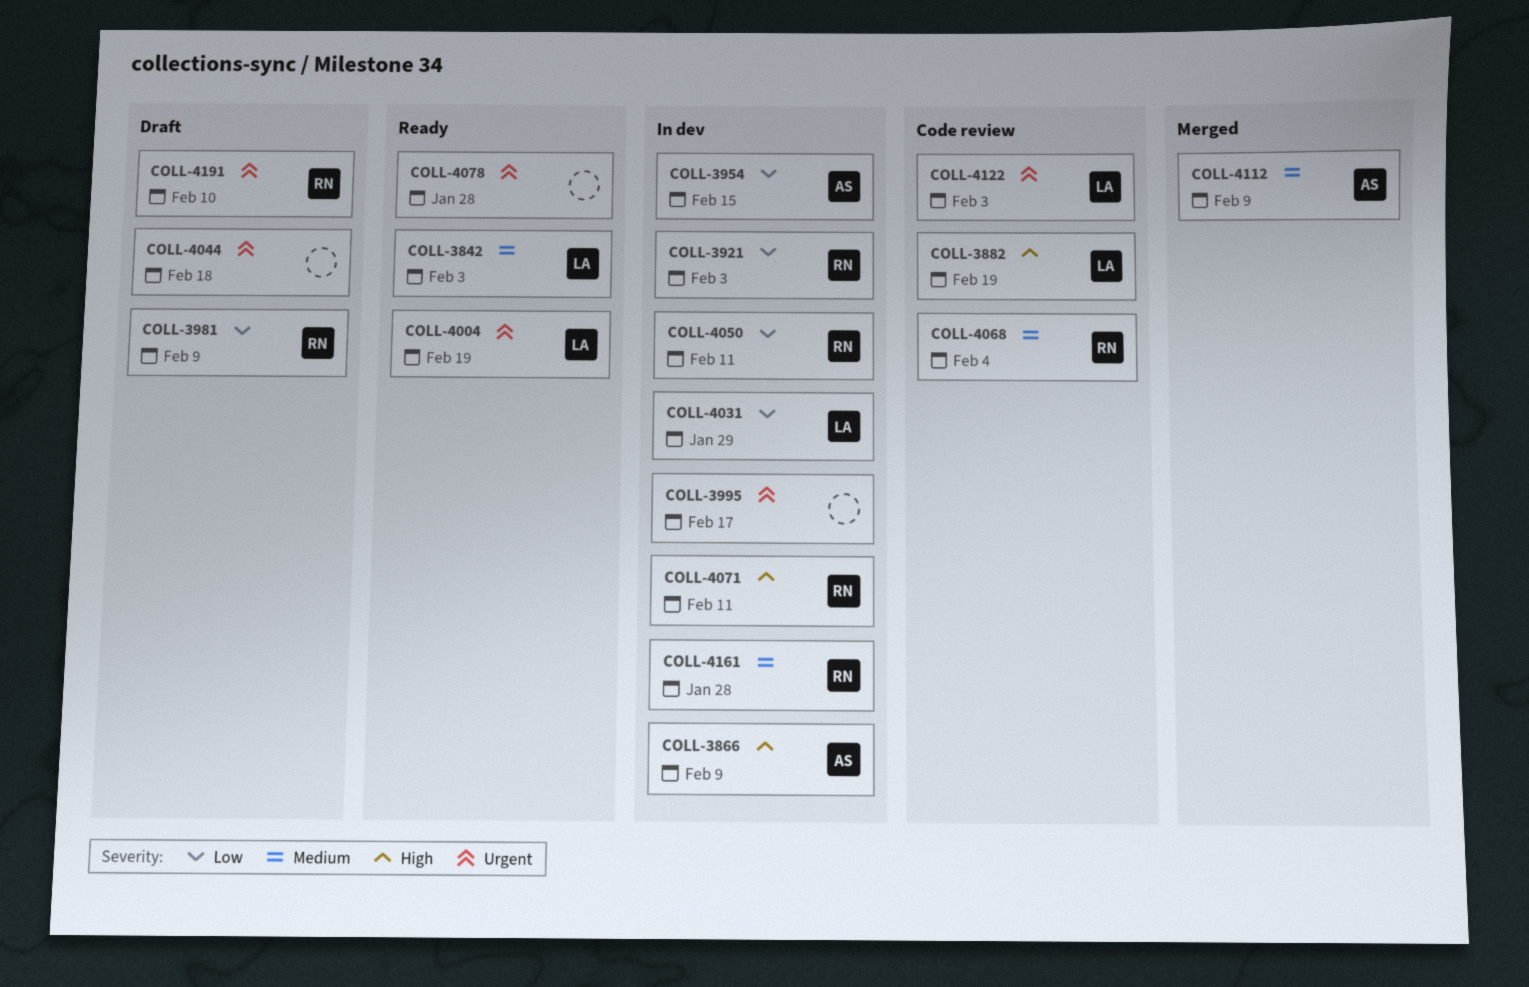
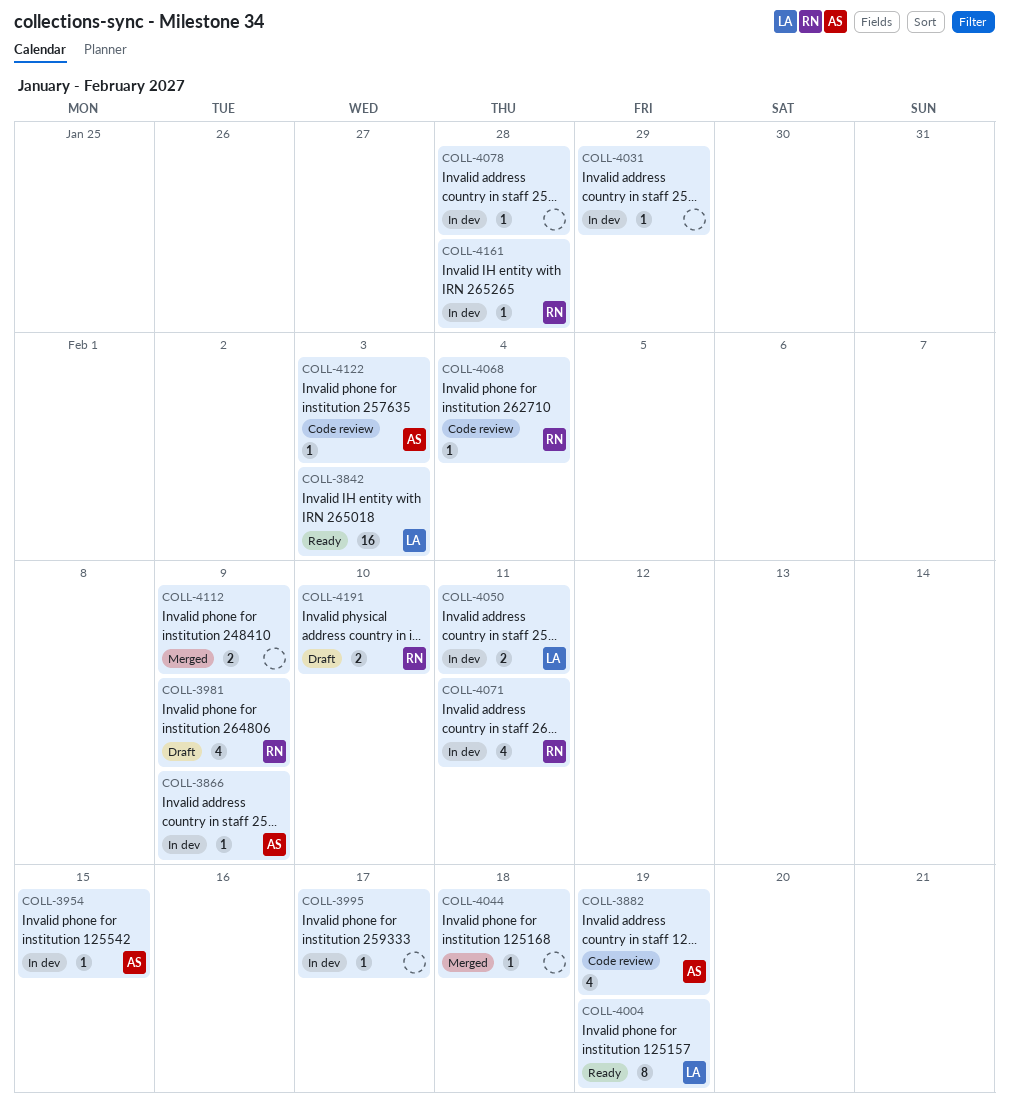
COLL-3882, owner: LA -> AS
COLL-3921: present -> none
COLL-4031, owner: LA -> none
COLL-4044, status: Draft -> Merged
COLL-4050, owner: RN -> LA
COLL-4078, status: Ready -> In dev
COLL-4112, owner: AS -> none
COLL-4122, owner: LA -> AS

